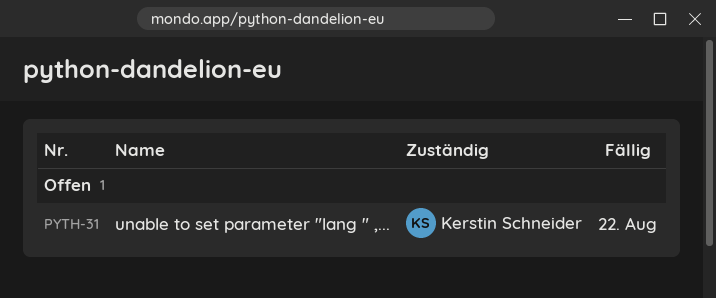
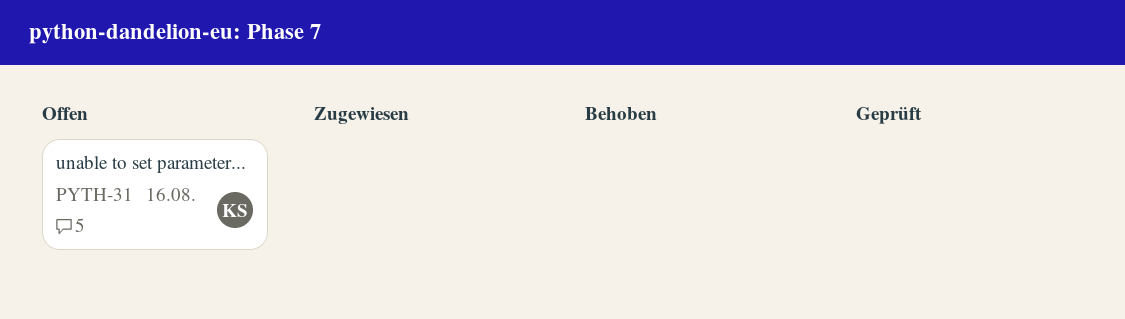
PYTH-31, due: Aug 22 -> Aug 16

